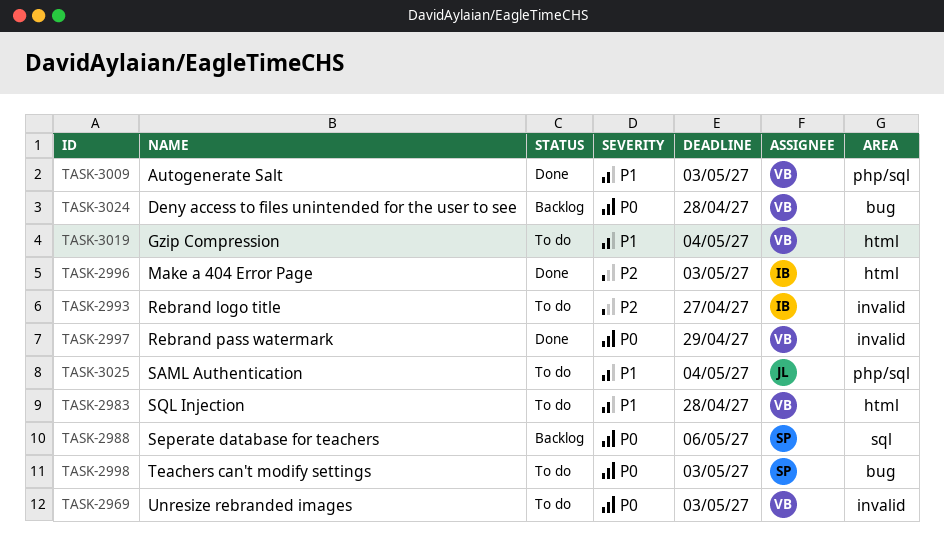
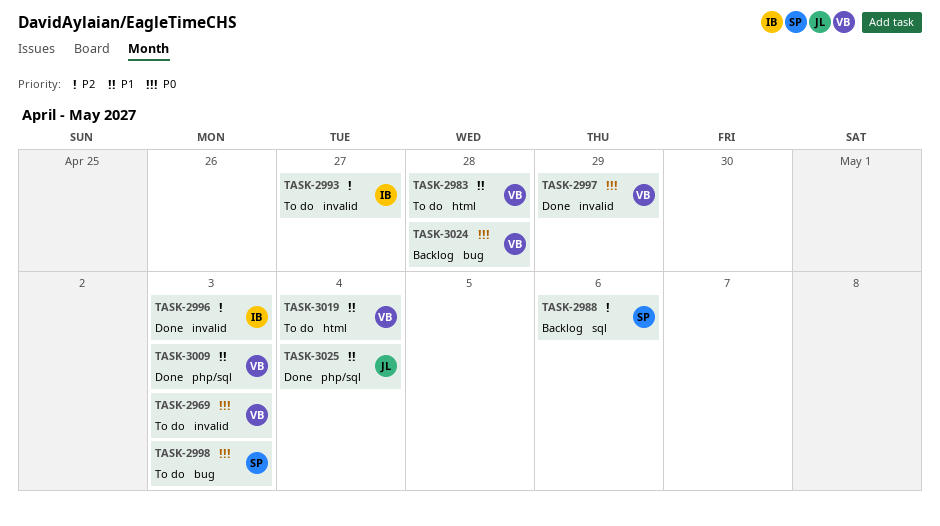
TASK-2988, priority: P0 -> P2
TASK-2996, label: html -> invalid
TASK-3025, status: To do -> Done

